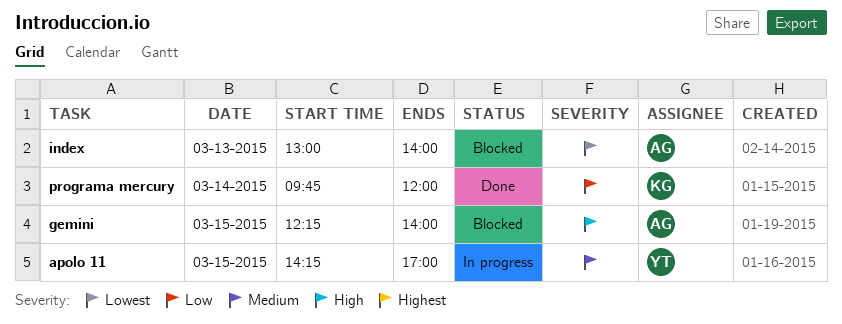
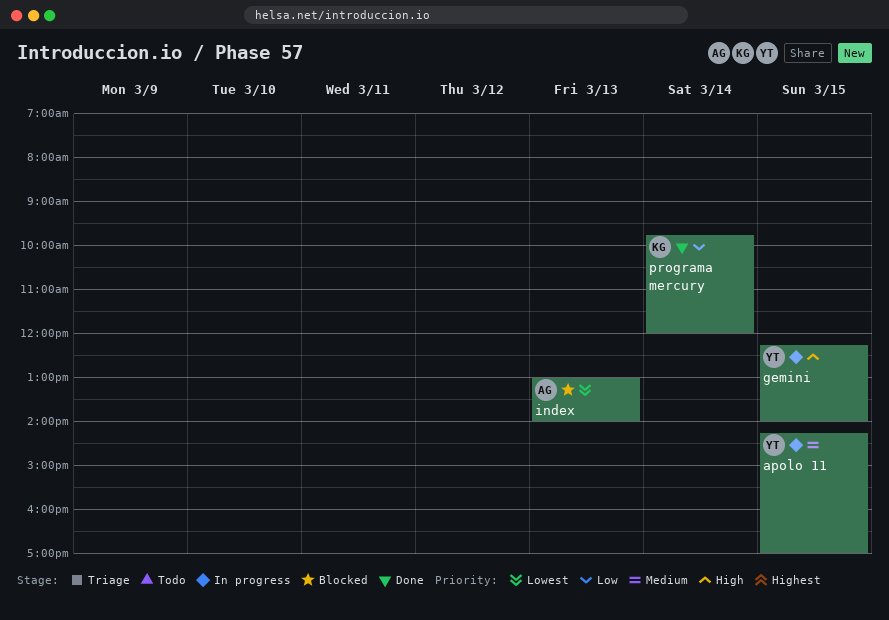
gemini, status: Blocked -> In progress
gemini, owner: AG -> YT

